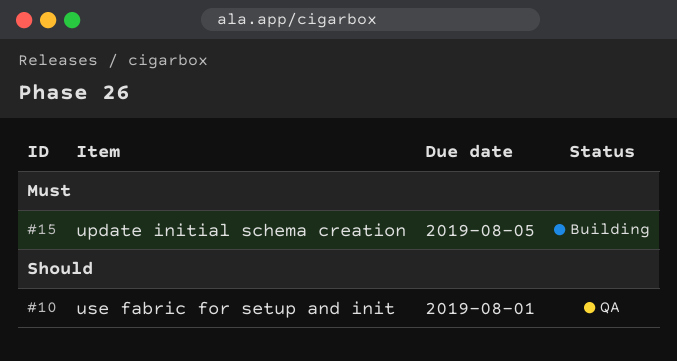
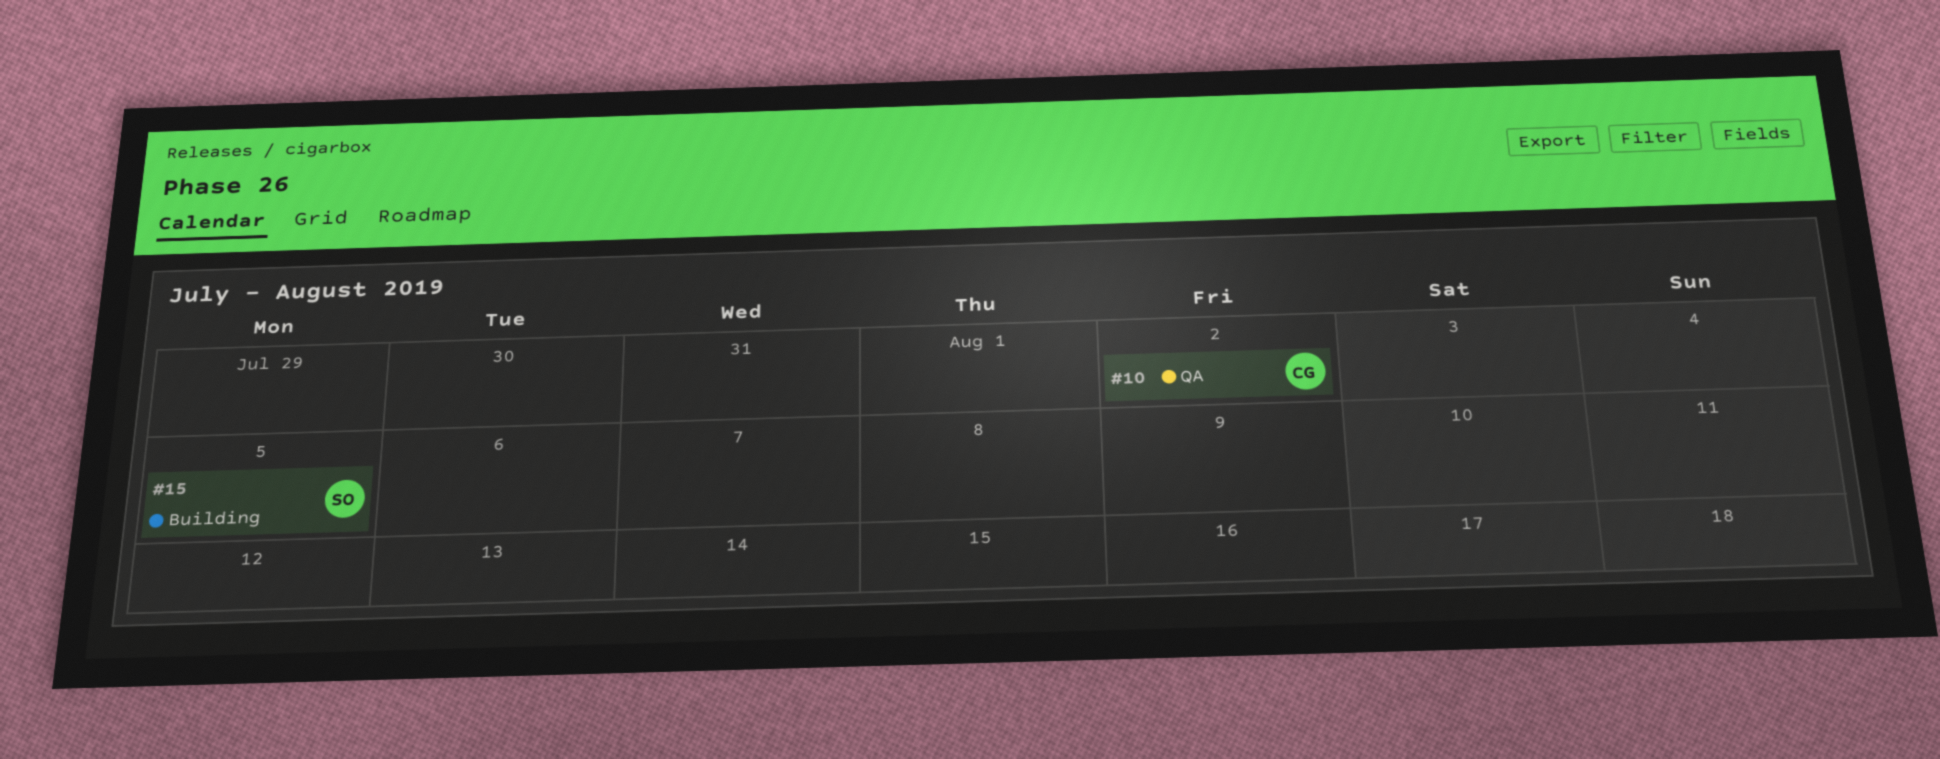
#10, due: Aug 1 -> Aug 2

